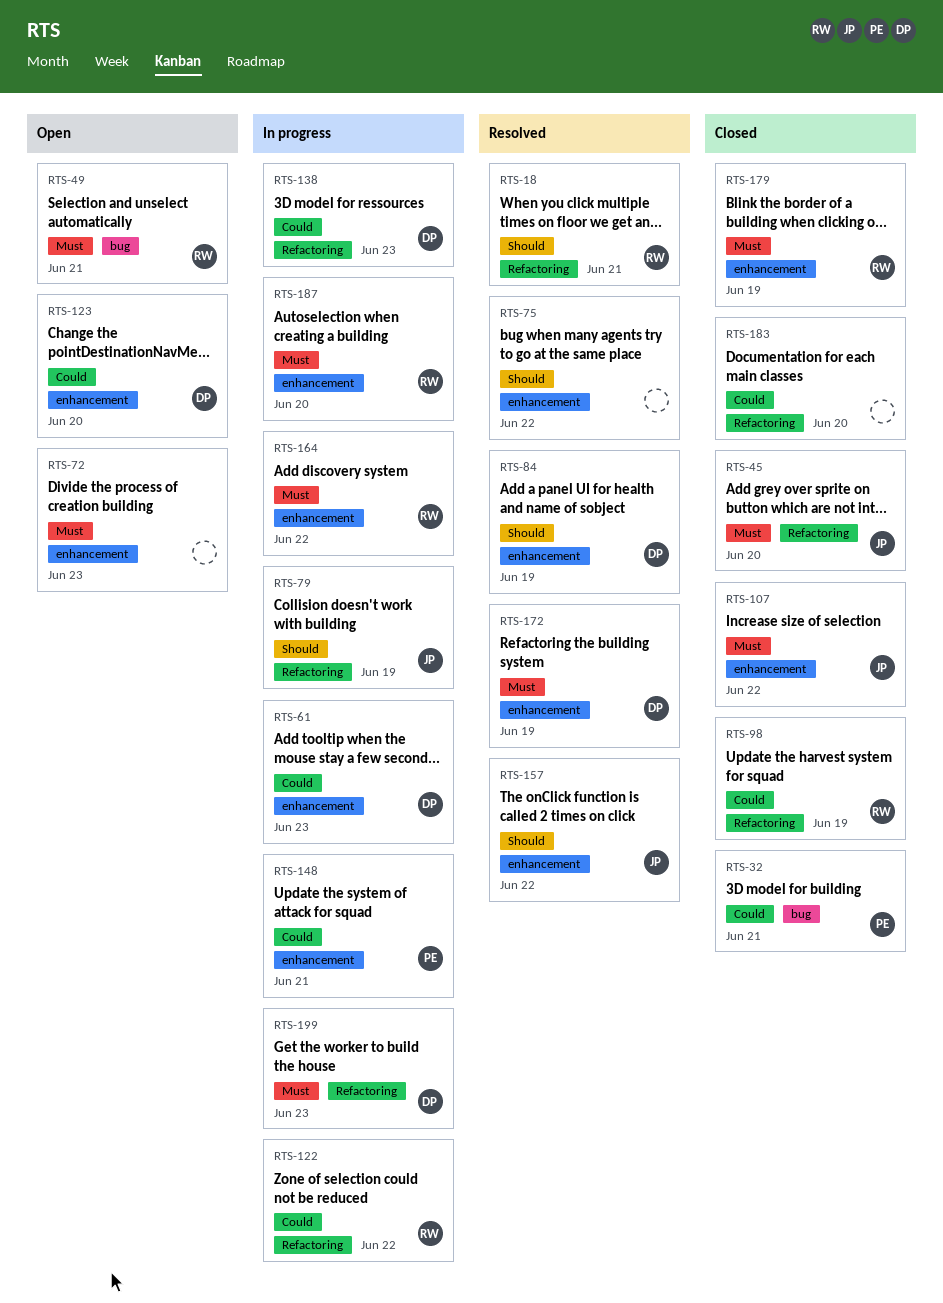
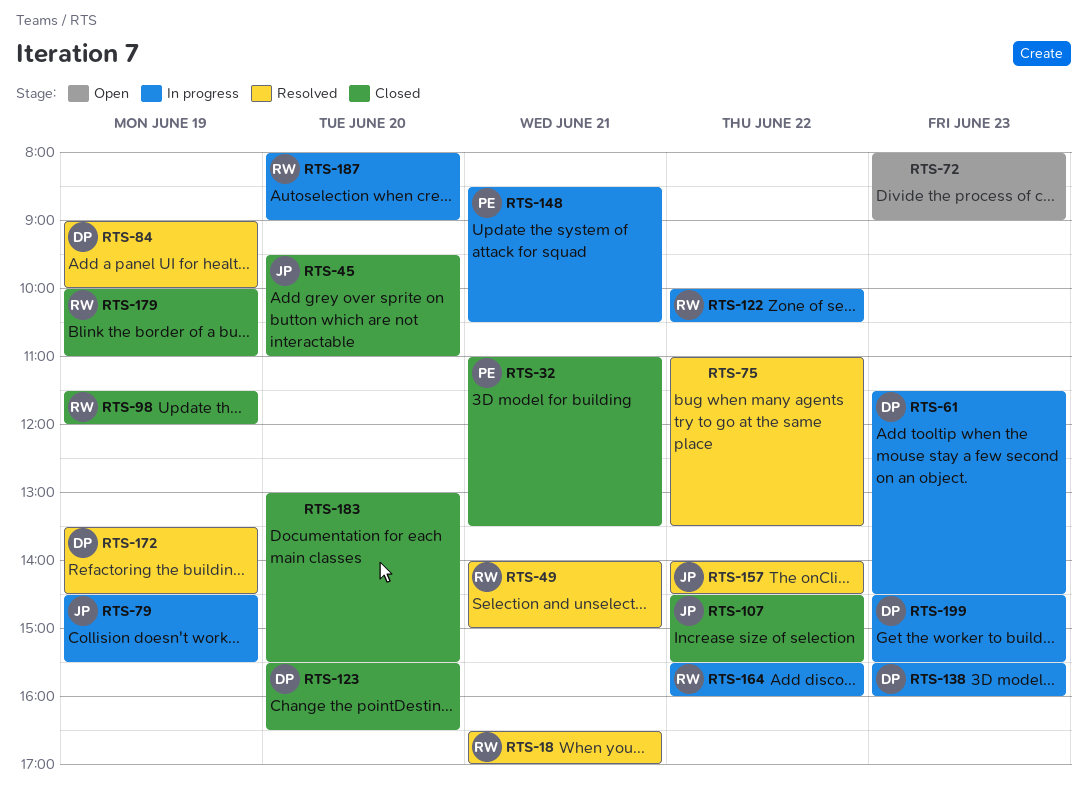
RTS-49, status: Open -> Resolved
RTS-123, status: Open -> Closed

